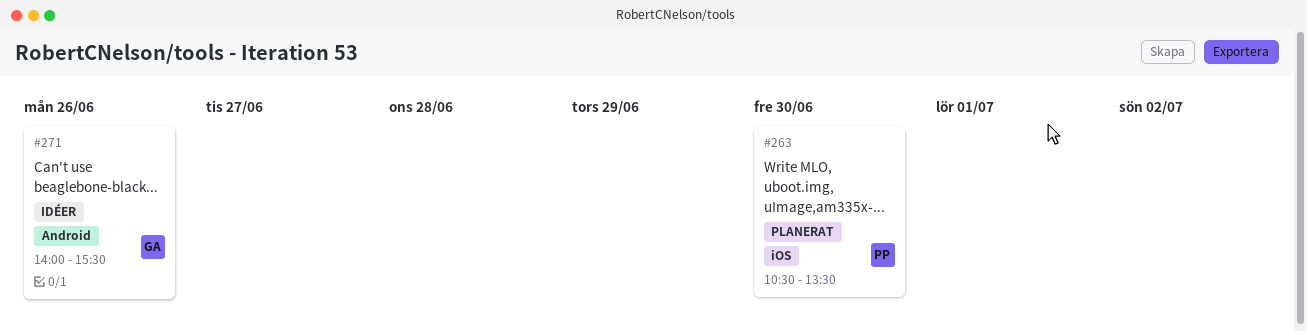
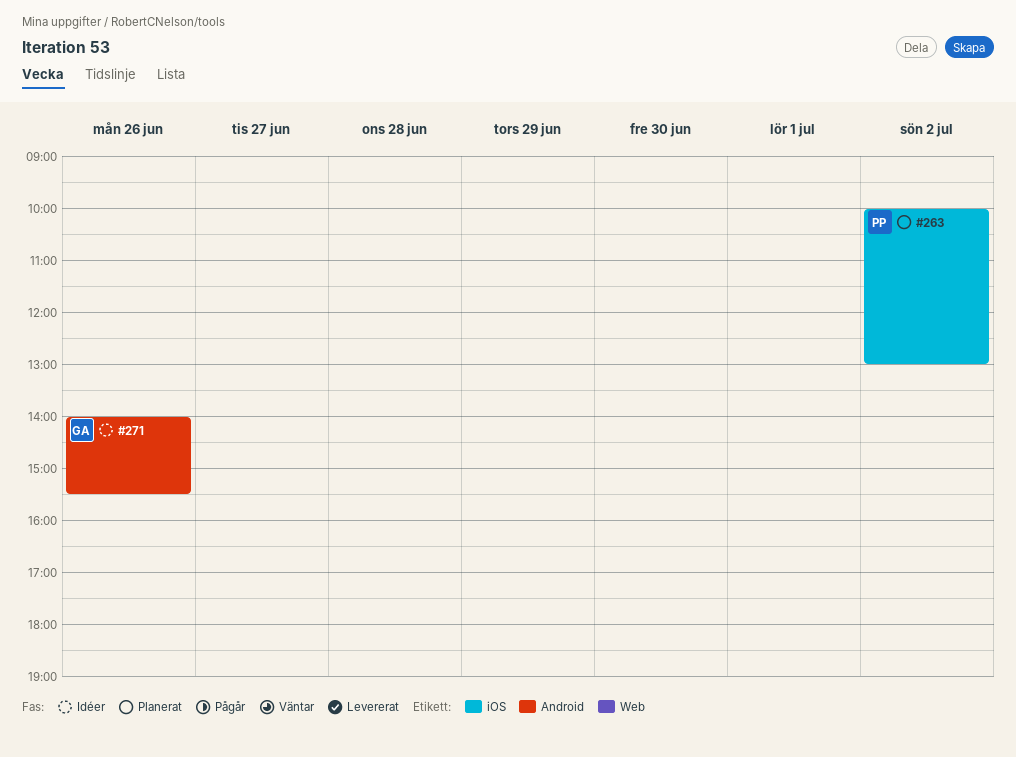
#263, day: Jun 30 -> Jul 2
#263, begins: 10:30 -> 10:00
#263, ends: 13:30 -> 13:00

